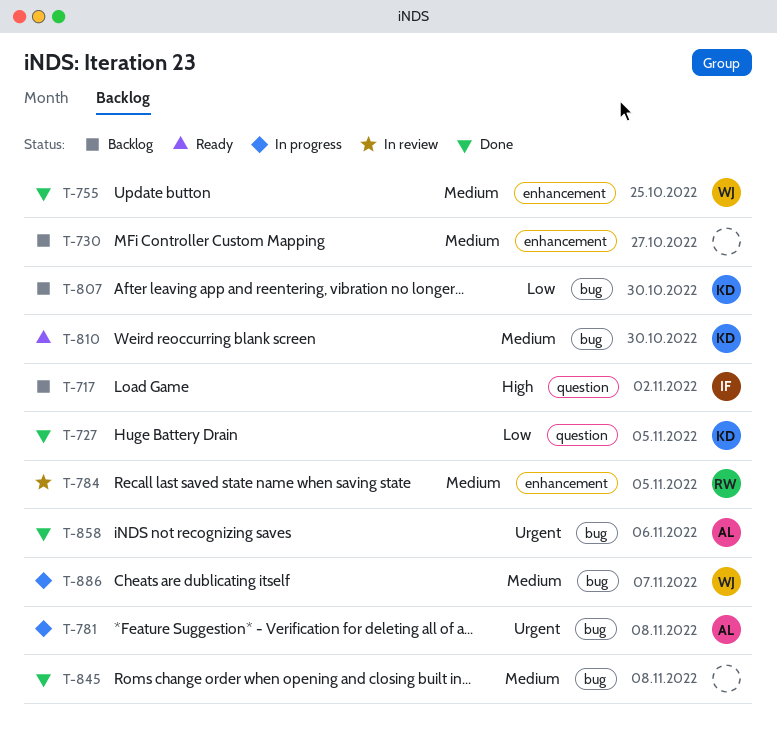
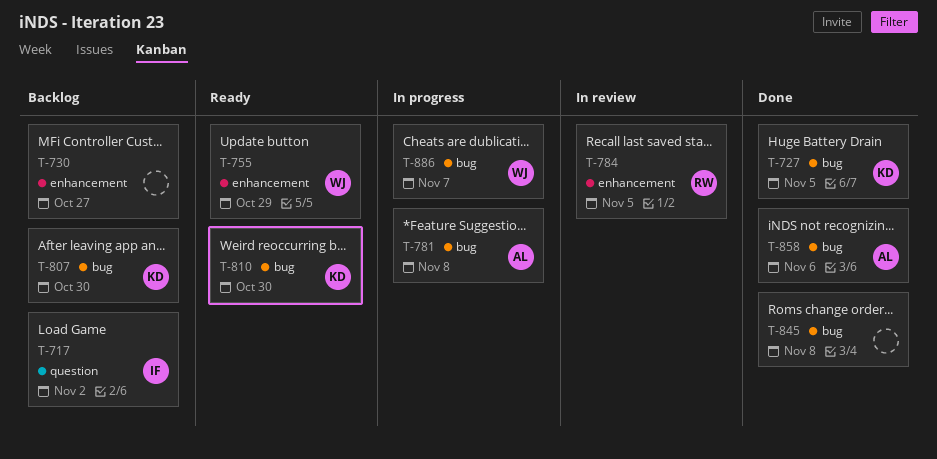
T-727, label: question -> bug
T-755, status: Done -> Ready
T-755, due: Oct 25 -> Oct 29

